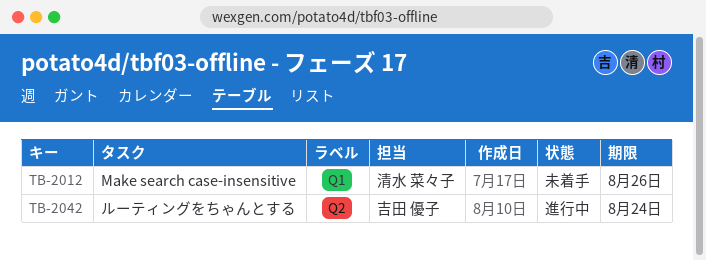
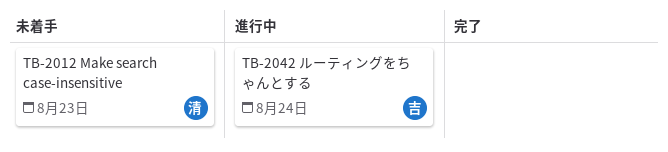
TB-2012, due: Aug 26 -> Aug 23

